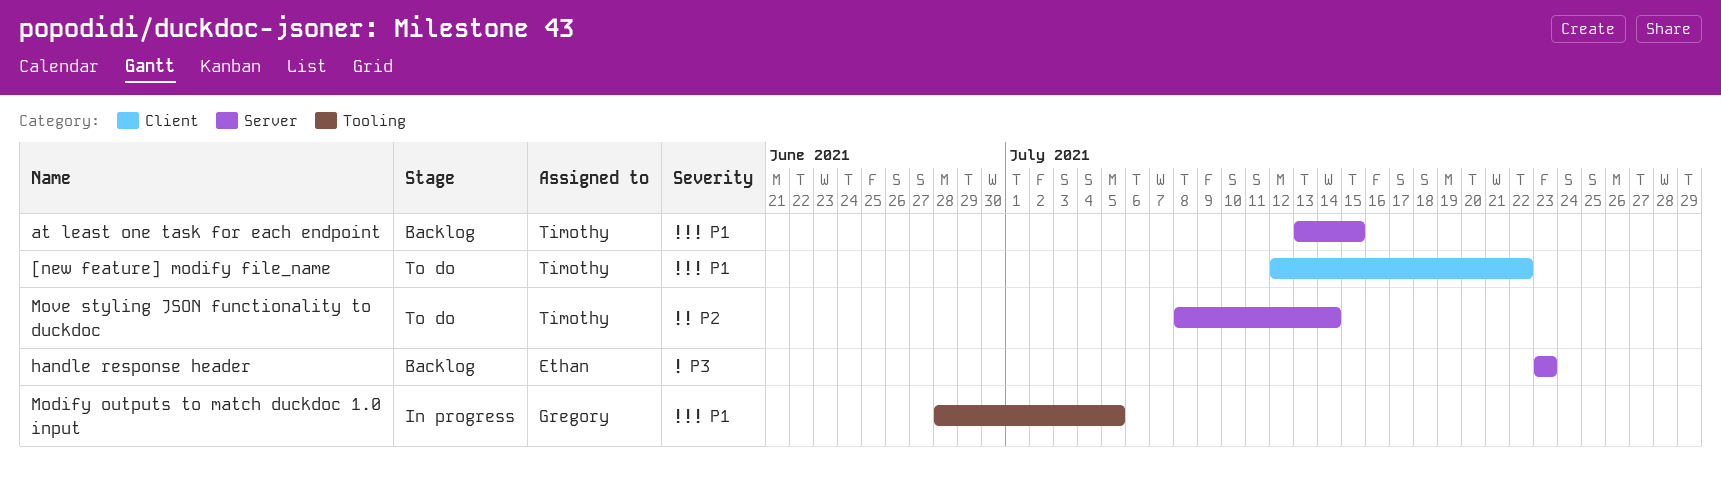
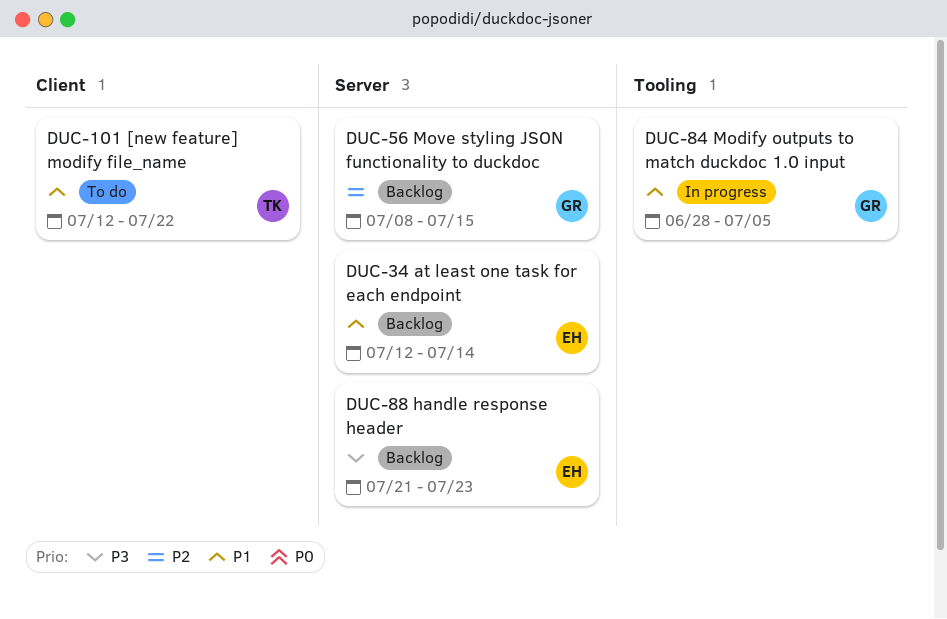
at least one task for each endpoint, owner: Timothy -> Ethan
at least one task for each endpoint, start: Jul 13 -> Jul 12
at least one task for each endpoint, due: Jul 15 -> Jul 14
handle response header, start: Jul 23 -> Jul 21
Move styling JSON functionality to duckdoc, status: To do -> Backlog
Move styling JSON functionality to duckdoc, owner: Timothy -> Gregory
Move styling JSON functionality to duckdoc, due: Jul 14 -> Jul 15

